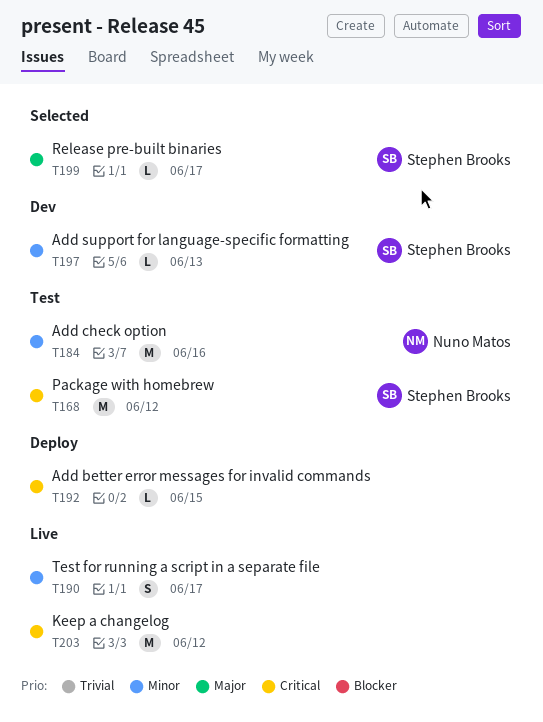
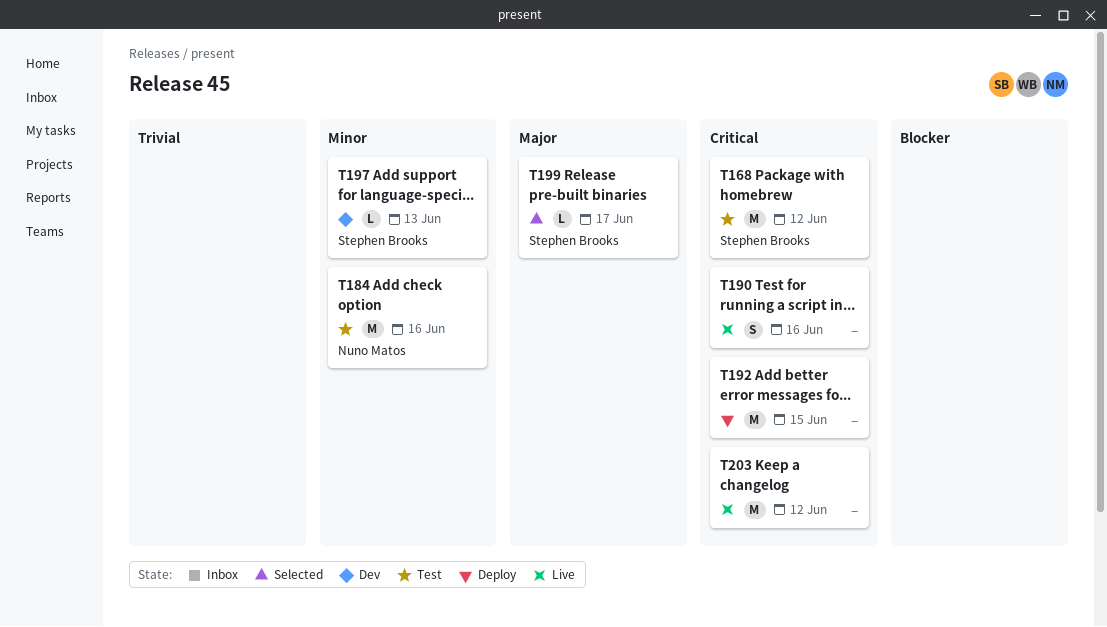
T190, priority: Minor -> Critical
T190, due: Jun 17 -> Jun 16
T192, estimate: L -> M

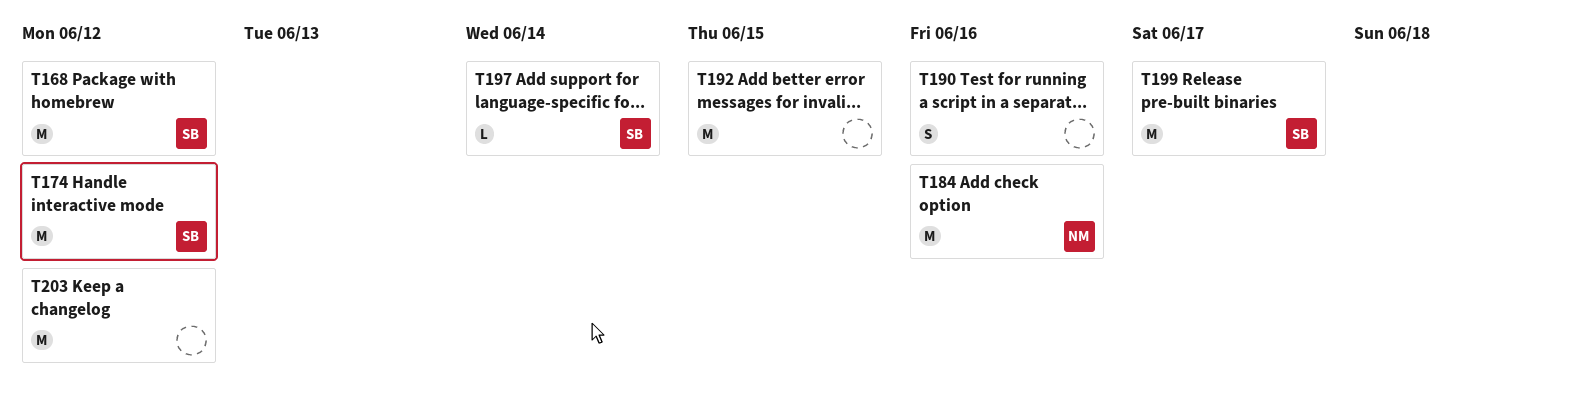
T174: none -> present
T197, due: Jun 13 -> Jun 14
T199, estimate: L -> M

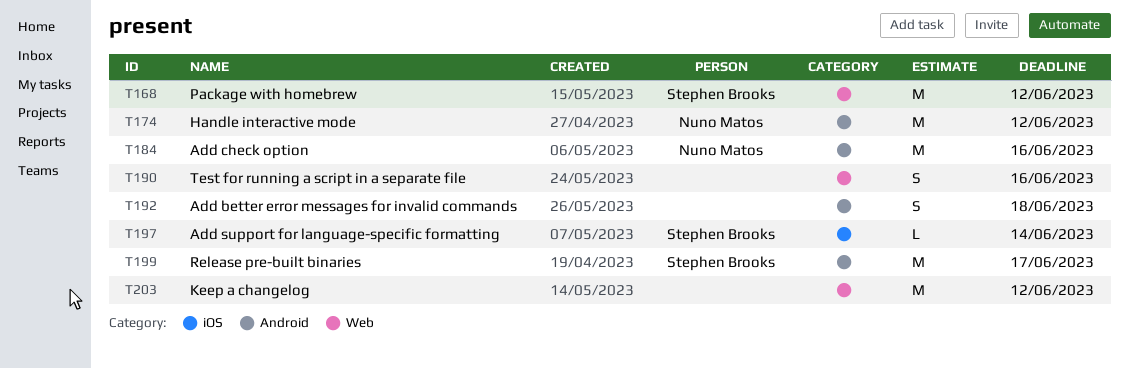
T174, owner: Stephen Brooks -> Nuno Matos
T192, estimate: M -> S
T192, due: Jun 15 -> Jun 18

